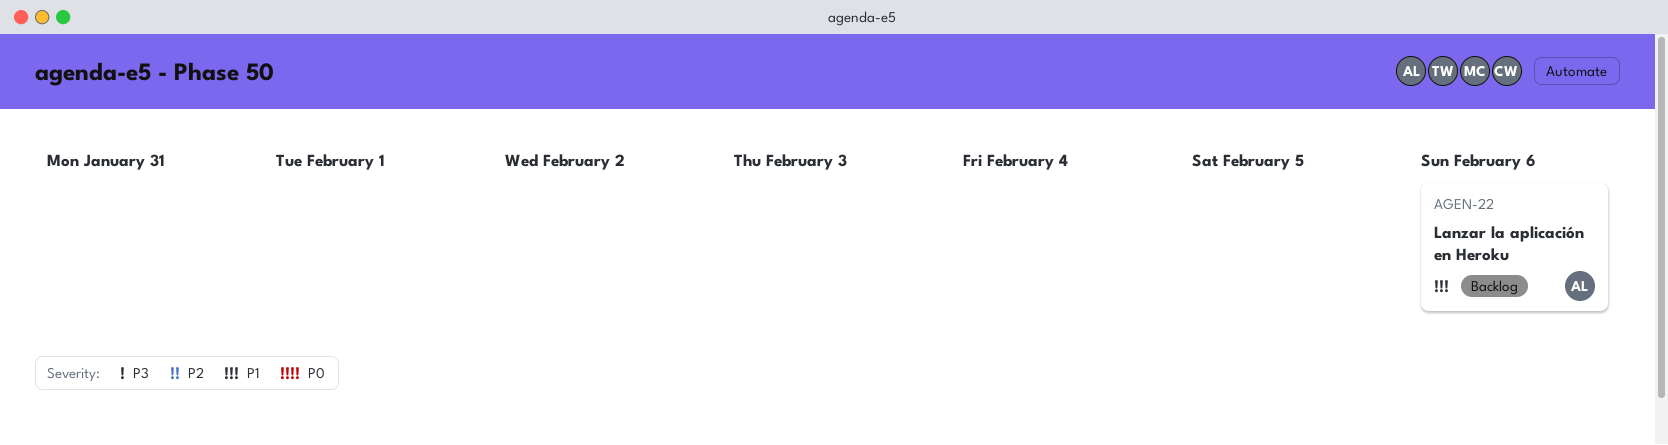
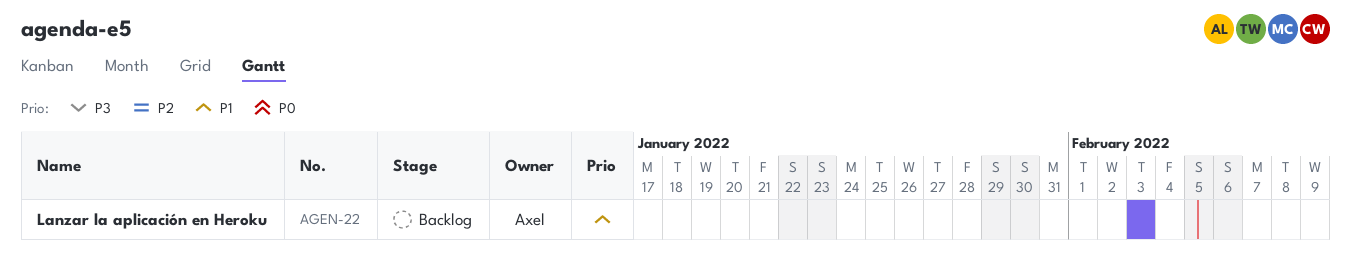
AGEN-22, due: Feb 6 -> Feb 3

